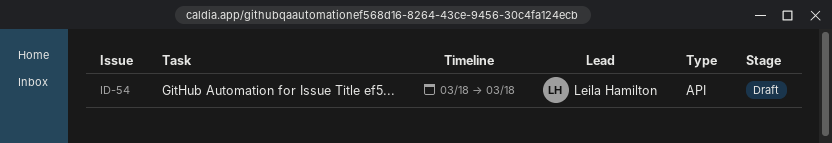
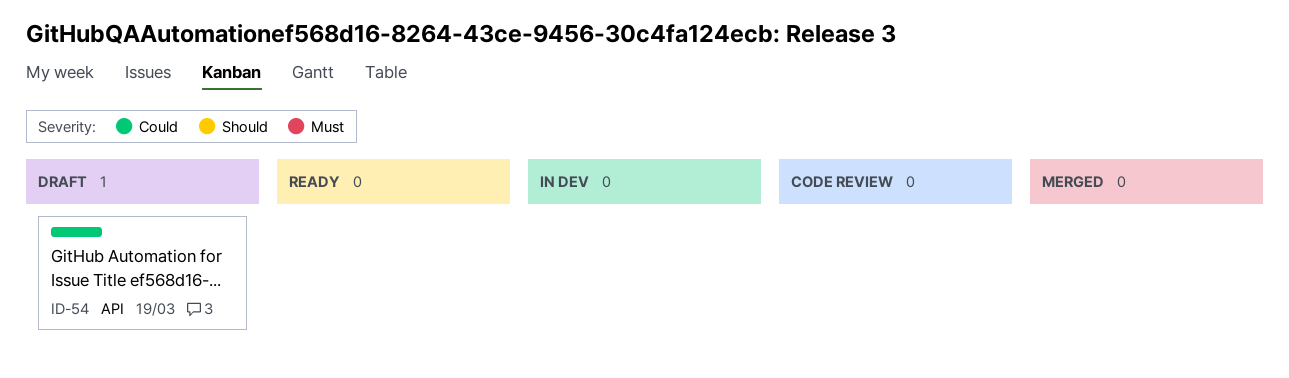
ID-54, due: Mar 18 -> Mar 19

